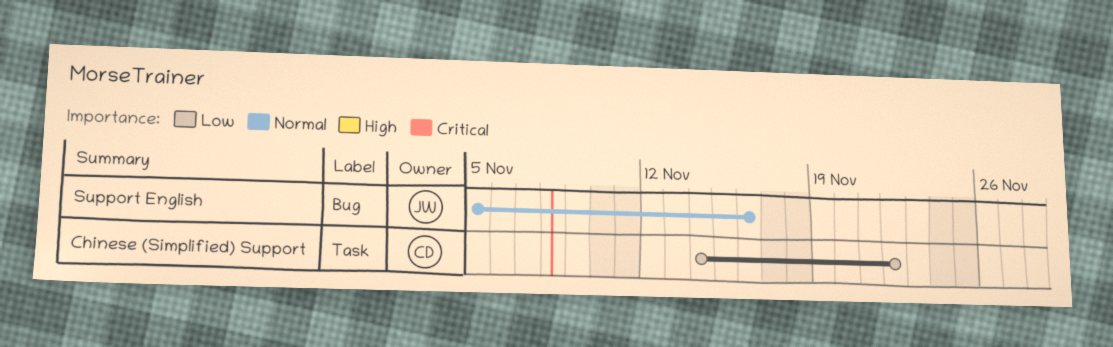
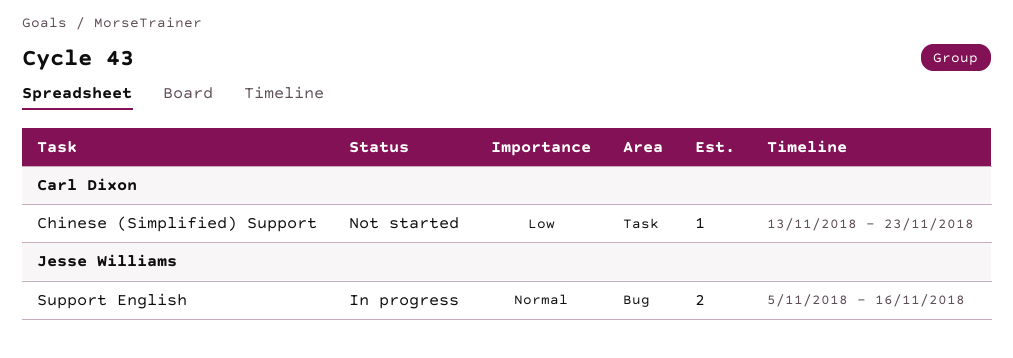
Chinese (Simplified) Support, start: Nov 14 -> Nov 13
Chinese (Simplified) Support, due: Nov 22 -> Nov 23

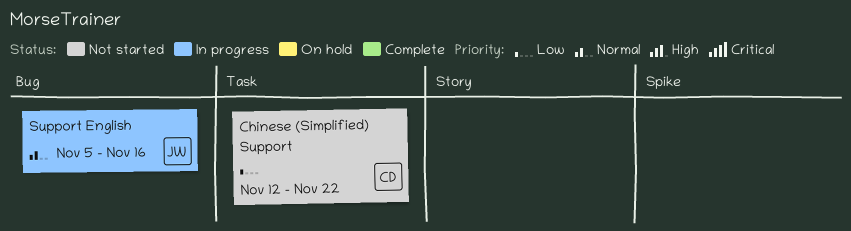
Chinese (Simplified) Support, start: Nov 13 -> Nov 12
Chinese (Simplified) Support, due: Nov 23 -> Nov 22

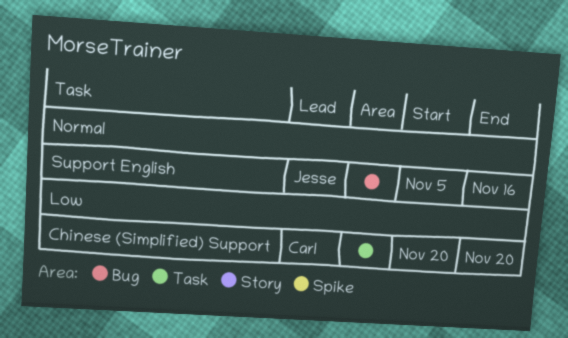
Chinese (Simplified) Support, start: Nov 12 -> Nov 20
Chinese (Simplified) Support, due: Nov 22 -> Nov 20

